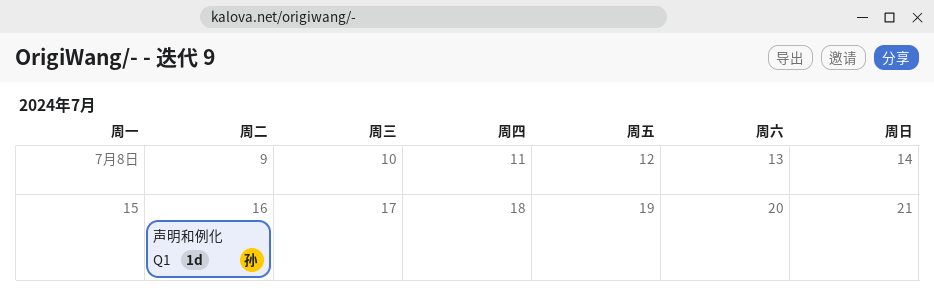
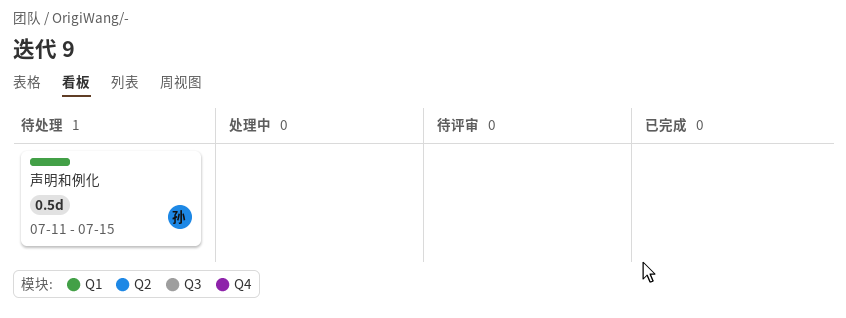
声明和例化, estimate: 1d -> 0.5d
声明和例化, due: Jul 16 -> Jul 15

